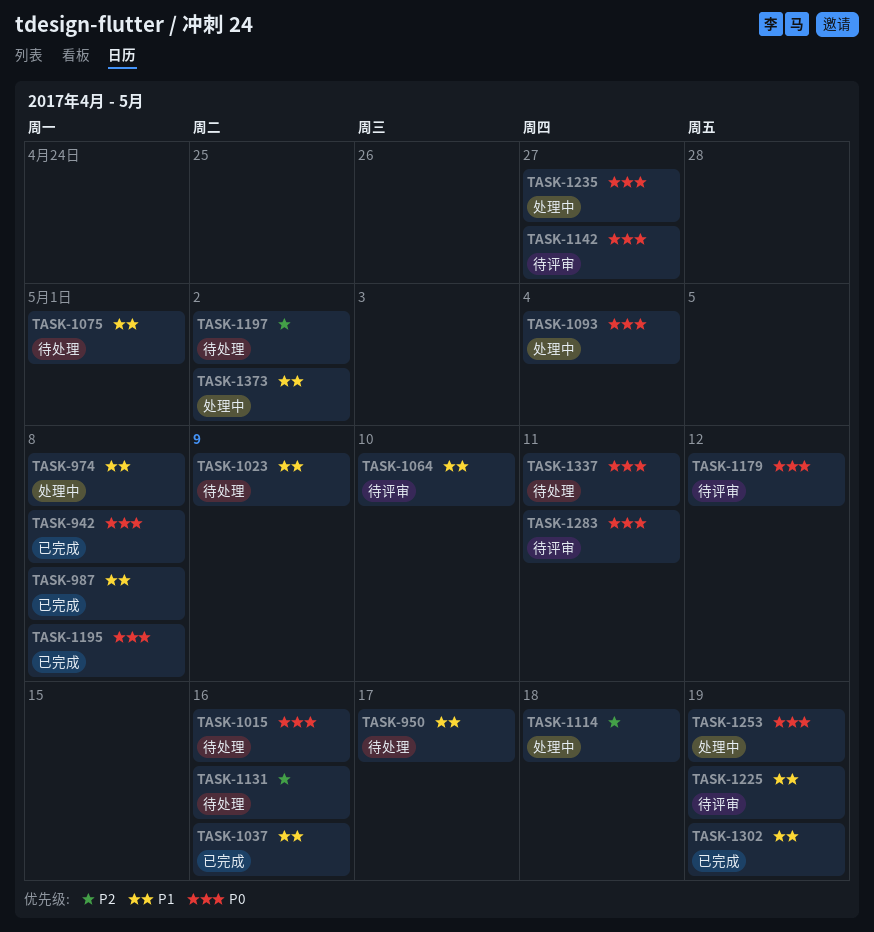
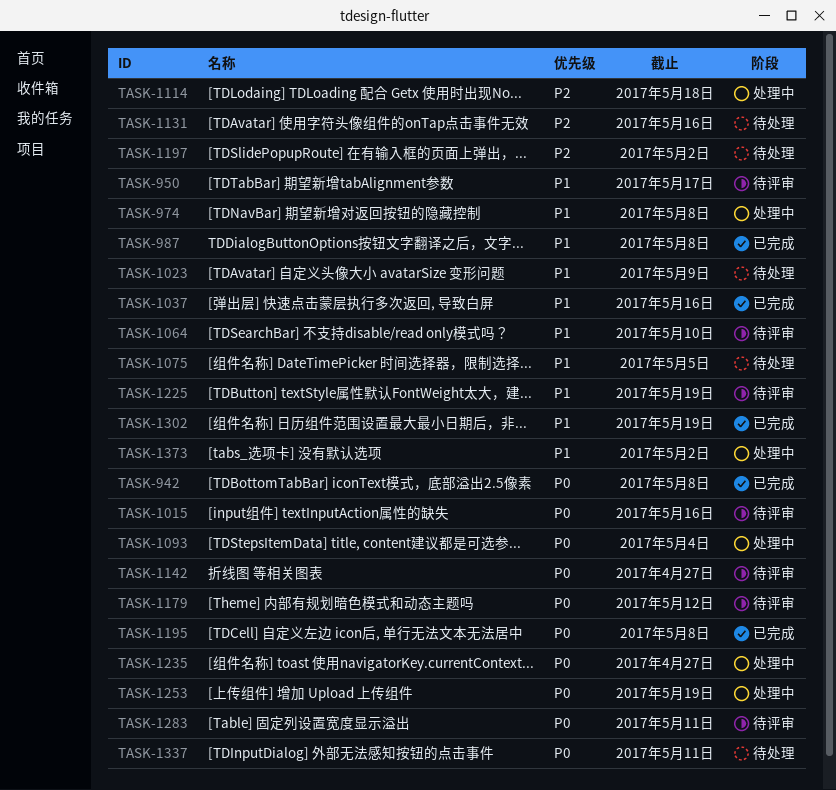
TASK-950, status: 待处理 -> 待评审
TASK-1015, status: 待处理 -> 待评审
TASK-1075, due: May 1 -> May 5

